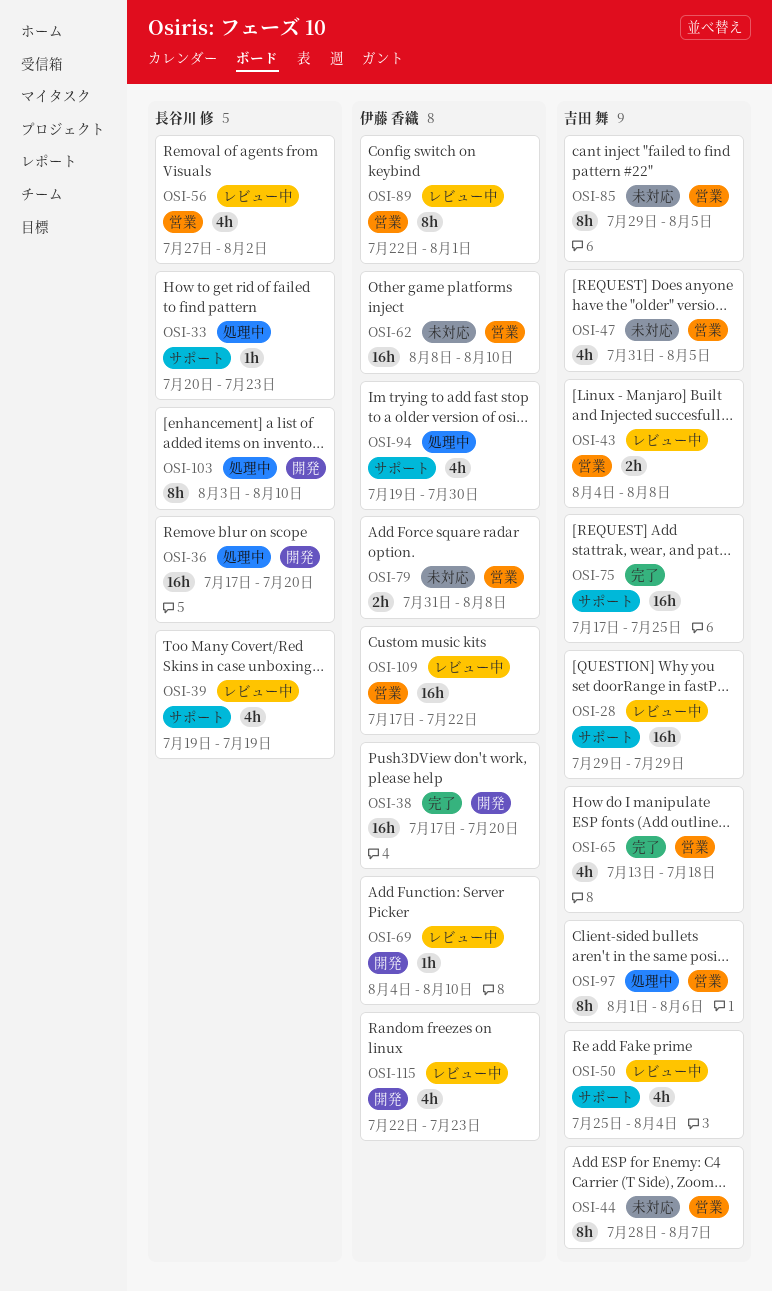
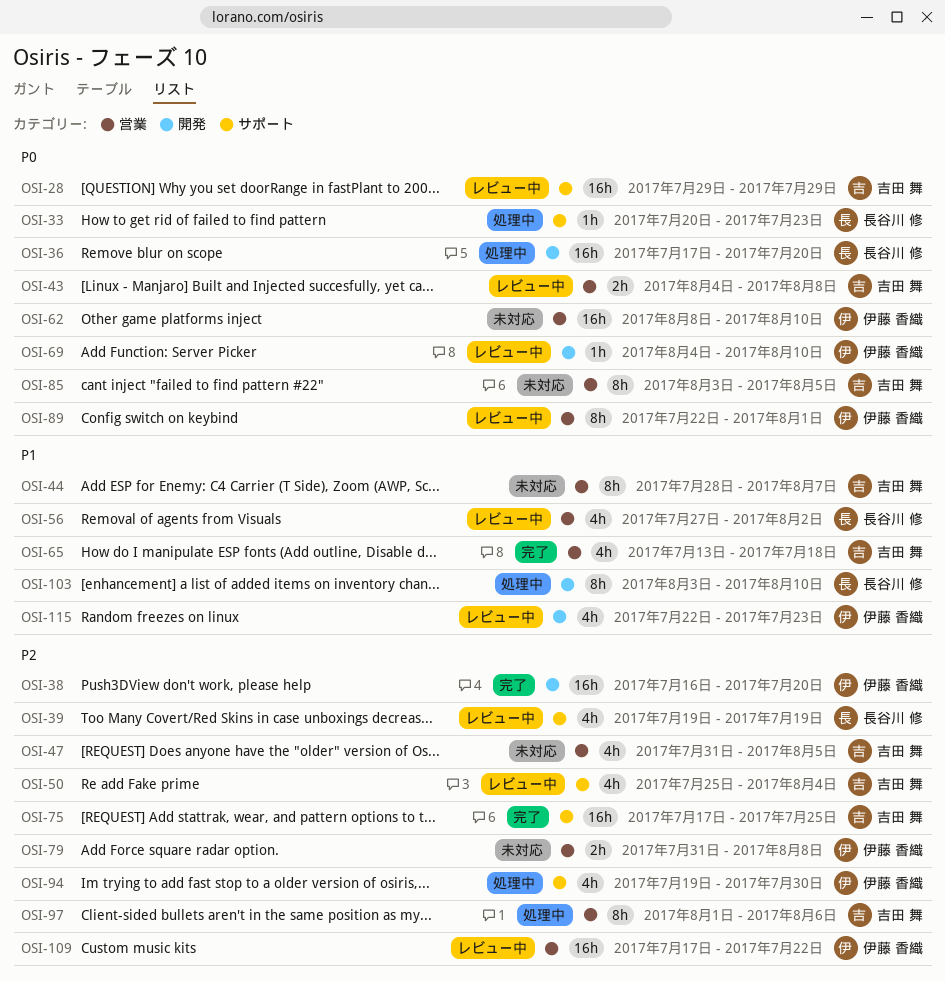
OSI-38, start: Jul 17 -> Jul 16
OSI-85, start: Jul 29 -> Aug 3

